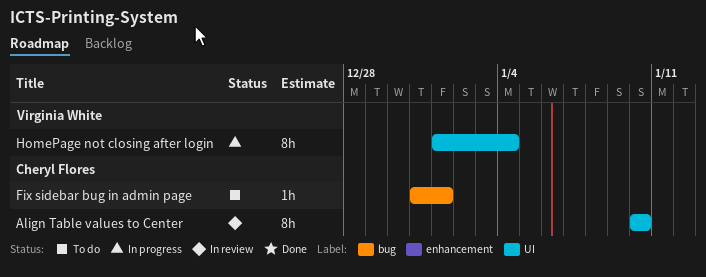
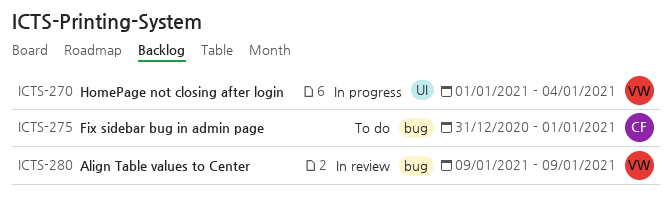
Align Table values to Center, owner: Cheryl Flores -> Virginia White
Align Table values to Center, label: UI -> bug
Align Table values to Center, start: Jan 10 -> Jan 9
Align Table values to Center, due: Jan 10 -> Jan 9

